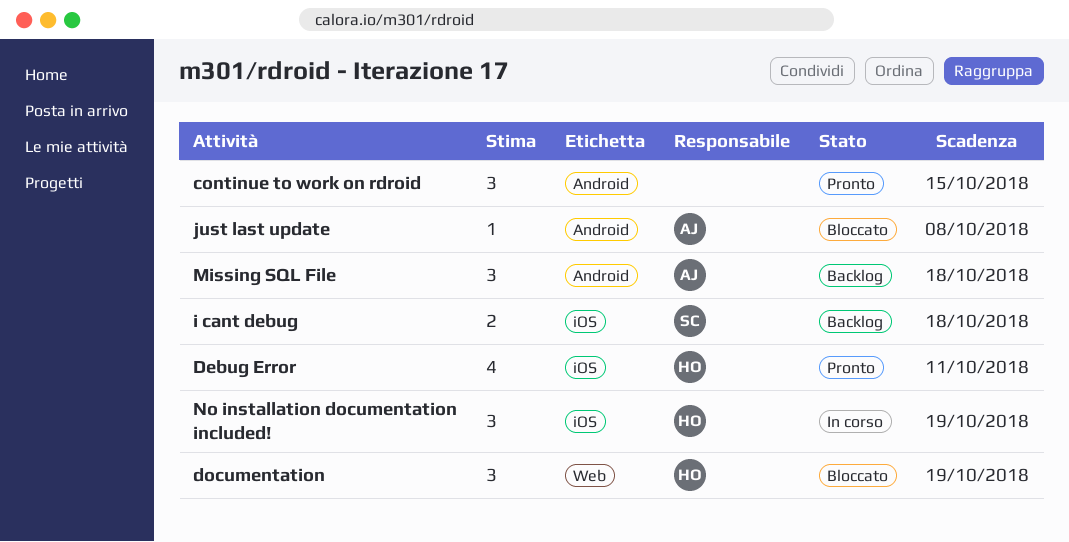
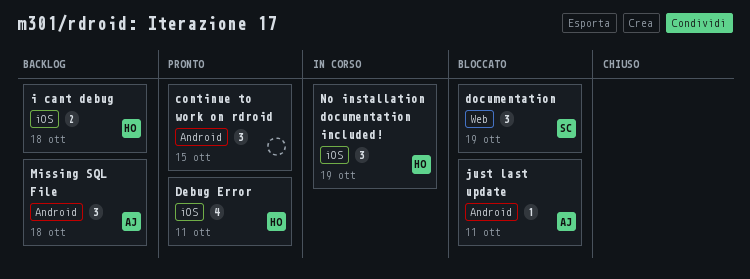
documentation, owner: HO -> SC
i cant debug, owner: SC -> HO
just last update, due: Oct 8 -> Oct 11

